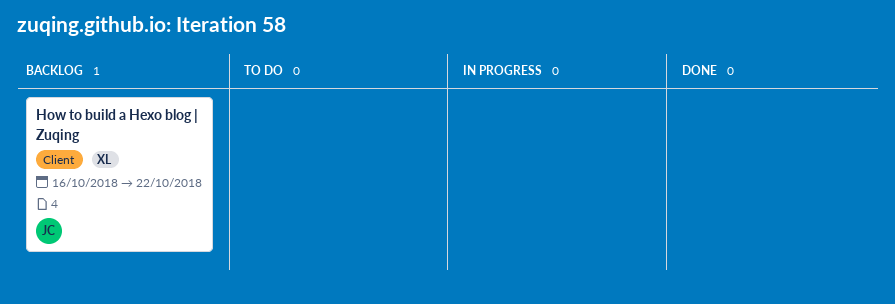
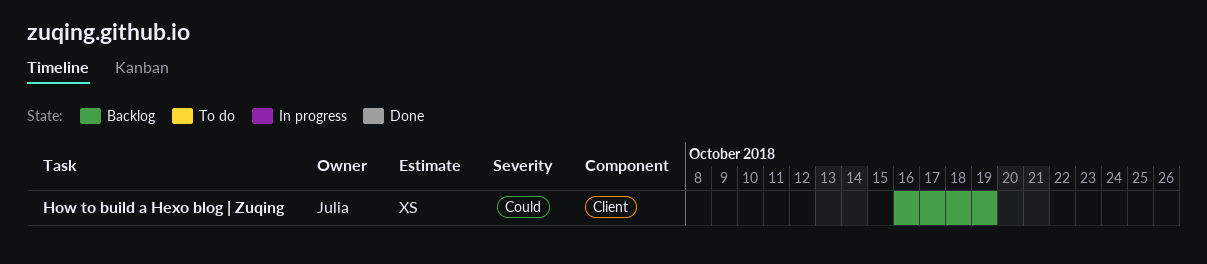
How to build a Hexo blog | Zuqing, estimate: XL -> XS
How to build a Hexo blog | Zuqing, due: Oct 22 -> Oct 19

